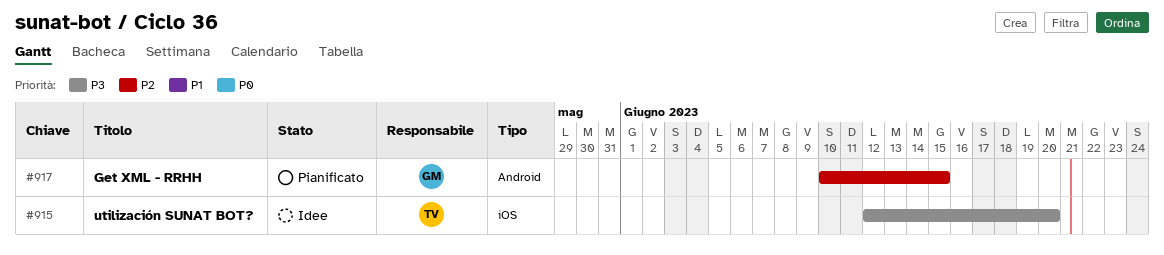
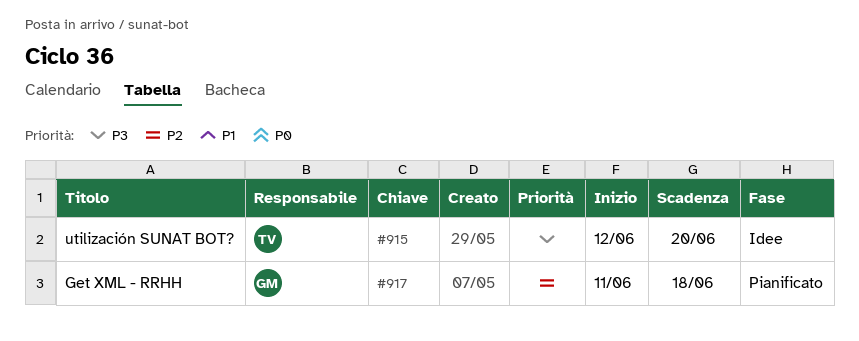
#917, start: Jun 10 -> Jun 11
#917, due: Jun 15 -> Jun 18

